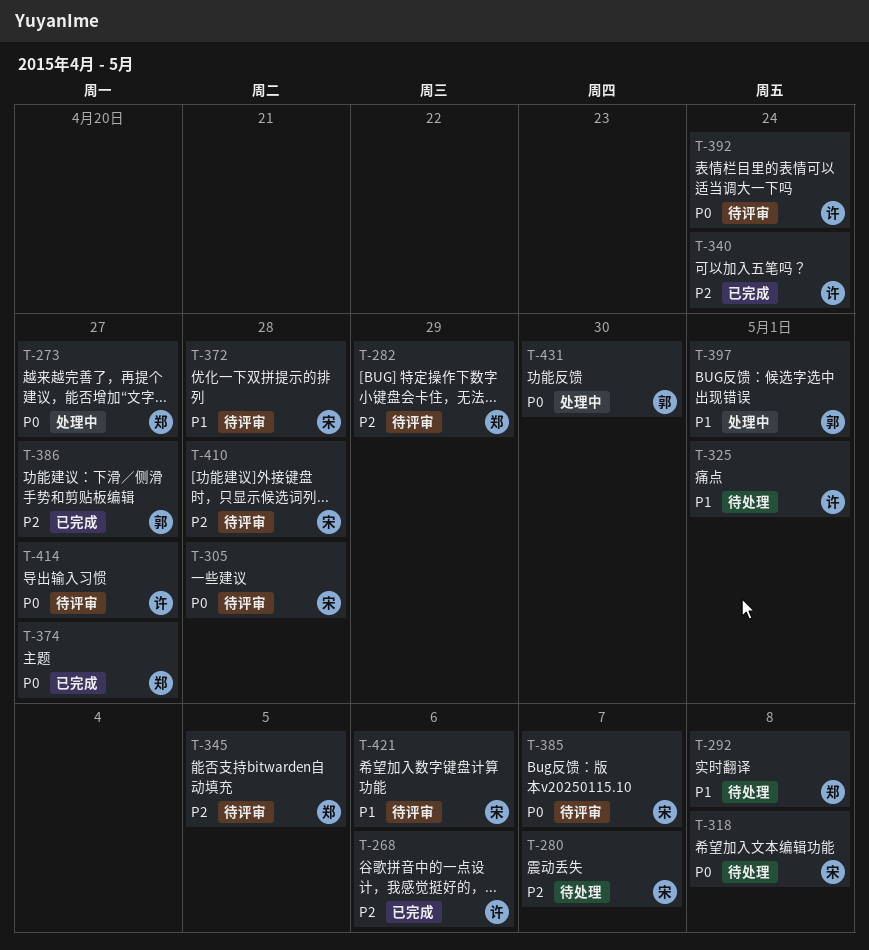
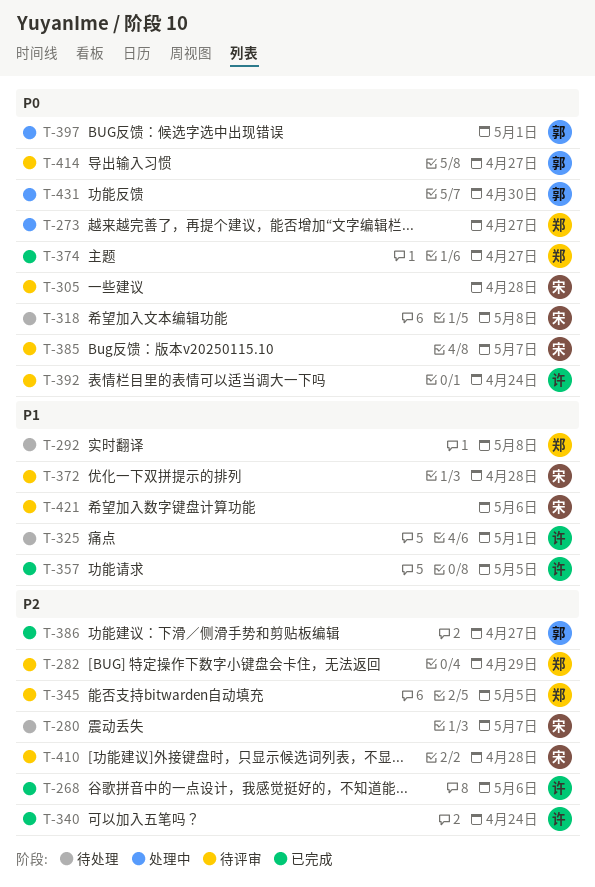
T-357: none -> present
T-397, priority: P1 -> P0
T-414, owner: 许 -> 郭

